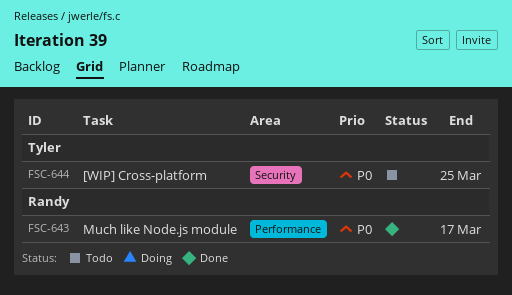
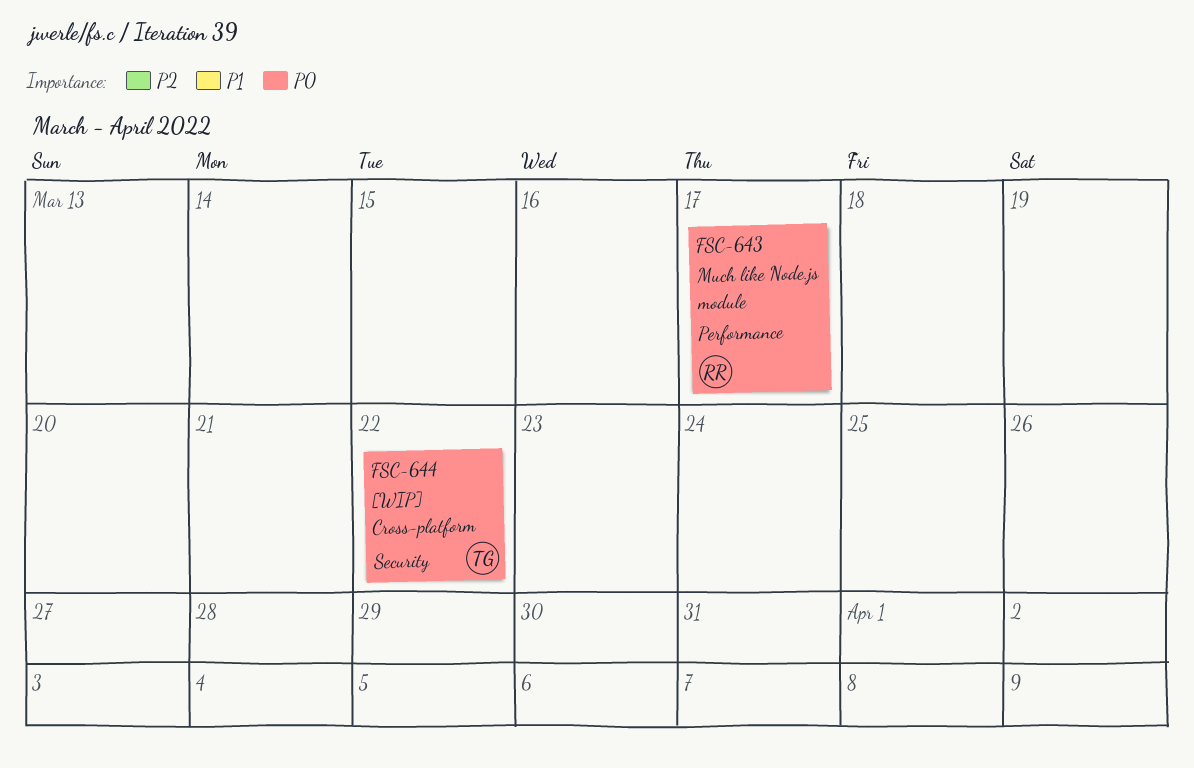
FSC-644, due: Mar 25 -> Mar 22

